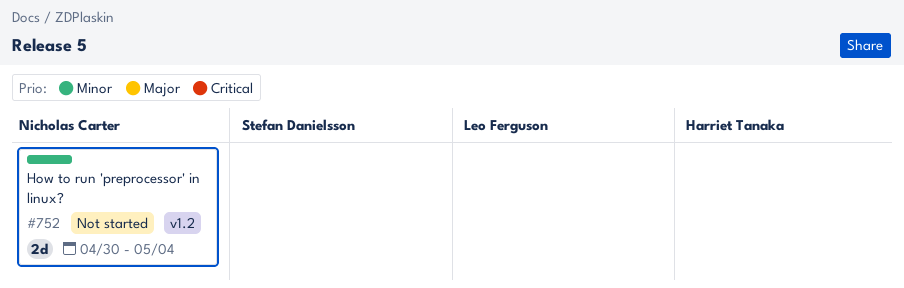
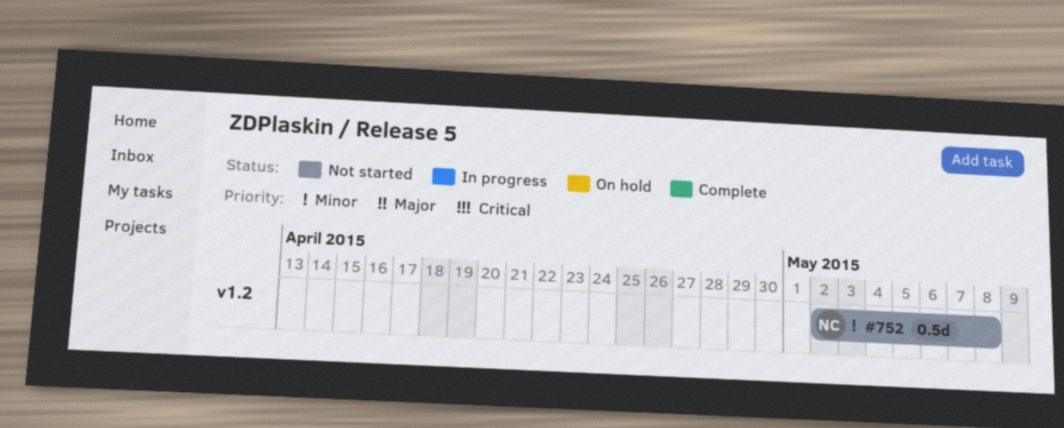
#752, estimate: 2d -> 0.5d
#752, start: Apr 30 -> May 2
#752, due: May 4 -> May 8

